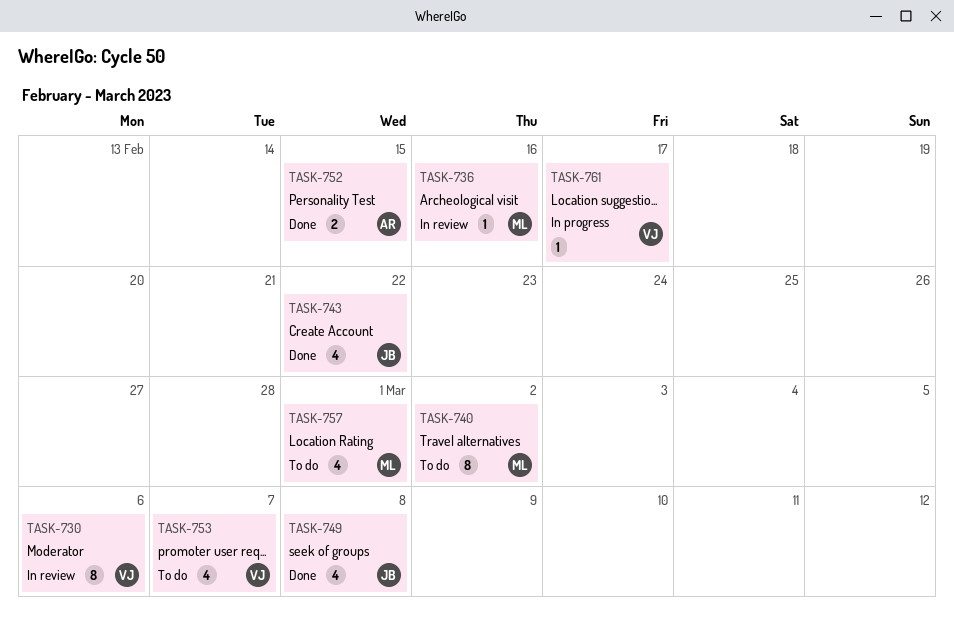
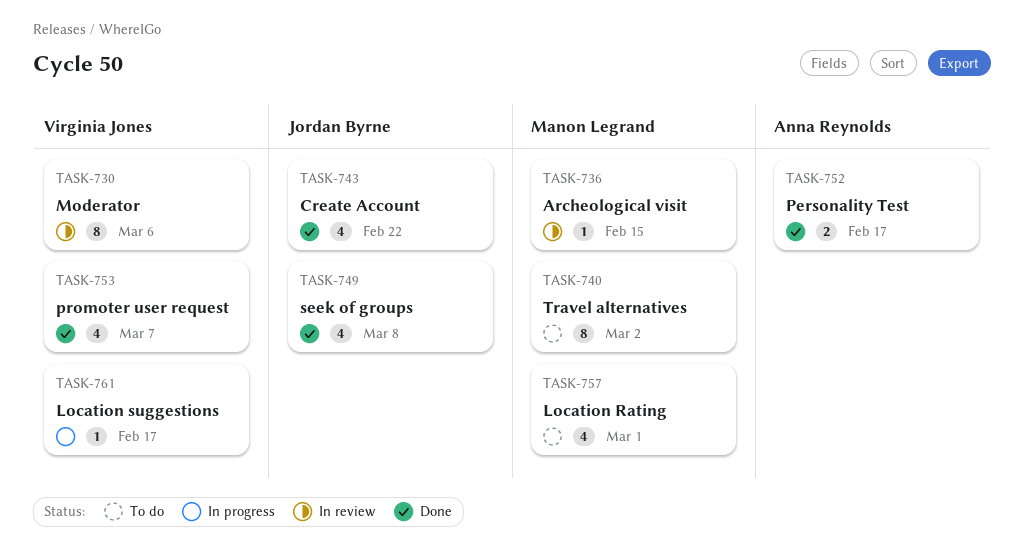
TASK-736, due: Feb 16 -> Feb 15
TASK-752, due: Feb 15 -> Feb 17
TASK-753, status: To do -> Done

